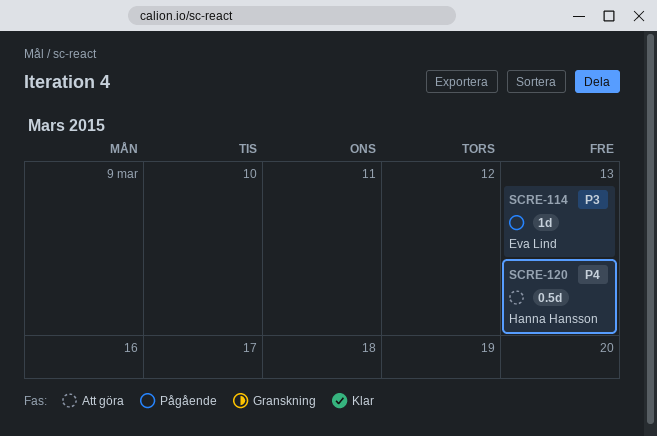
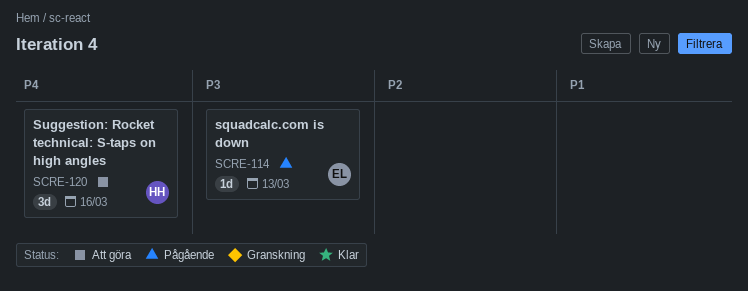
SCRE-120, estimate: 0.5d -> 3d
SCRE-120, due: Mar 13 -> Mar 16

